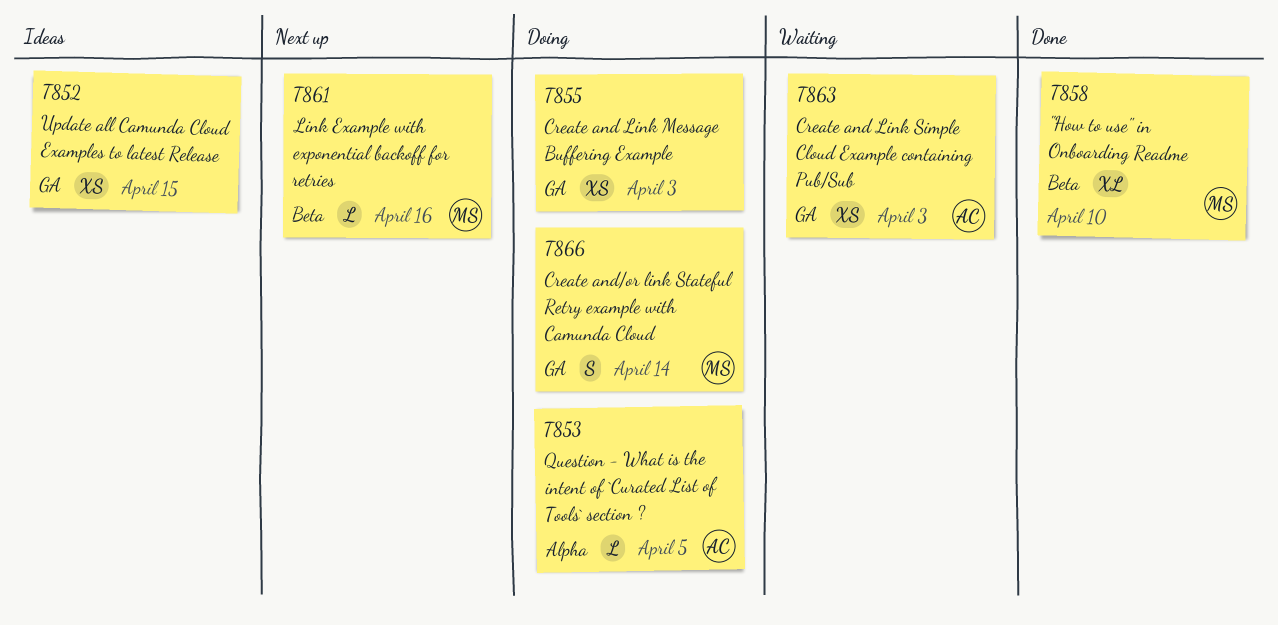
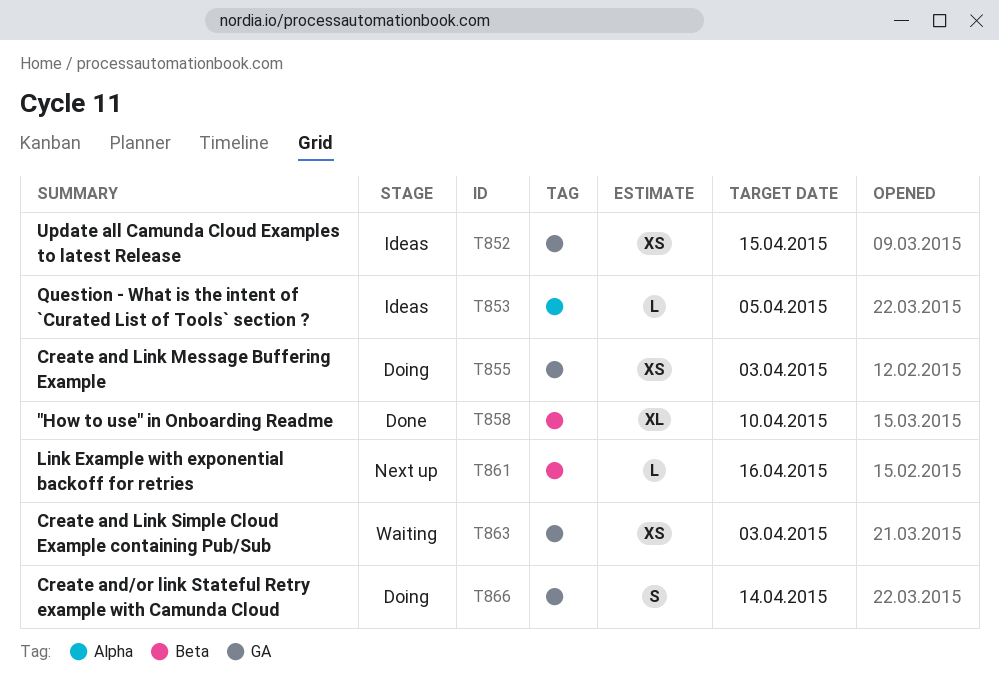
T853, status: Doing -> Ideas

